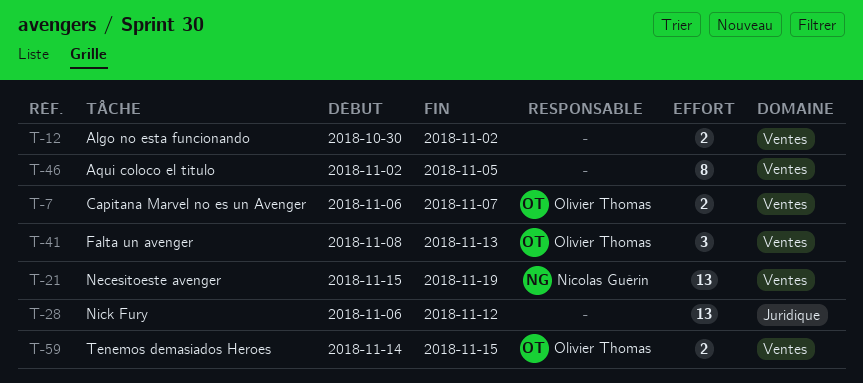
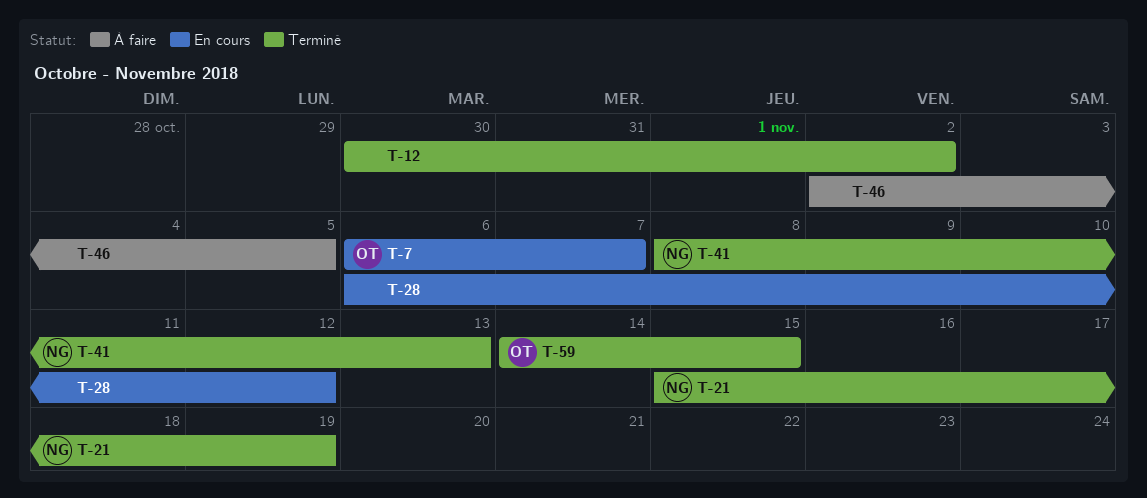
T-41, owner: Olivier Thomas -> Nicolas Guérin

